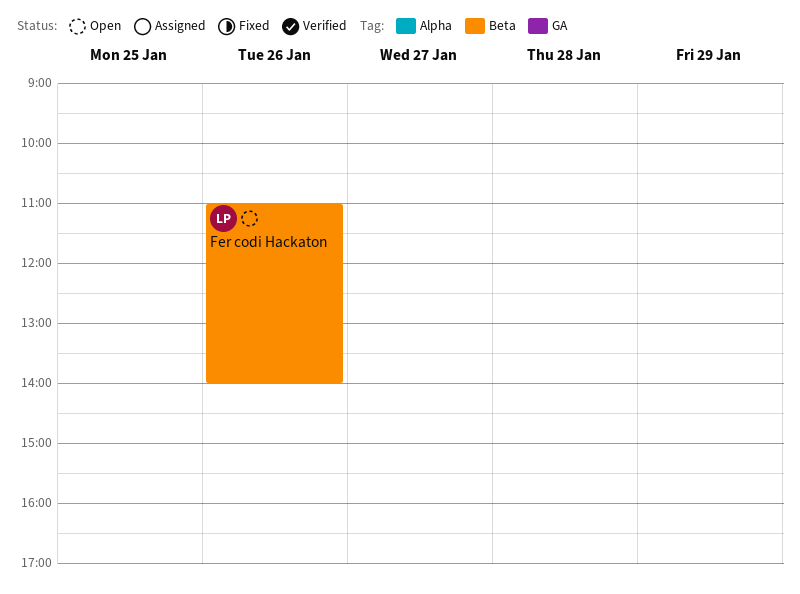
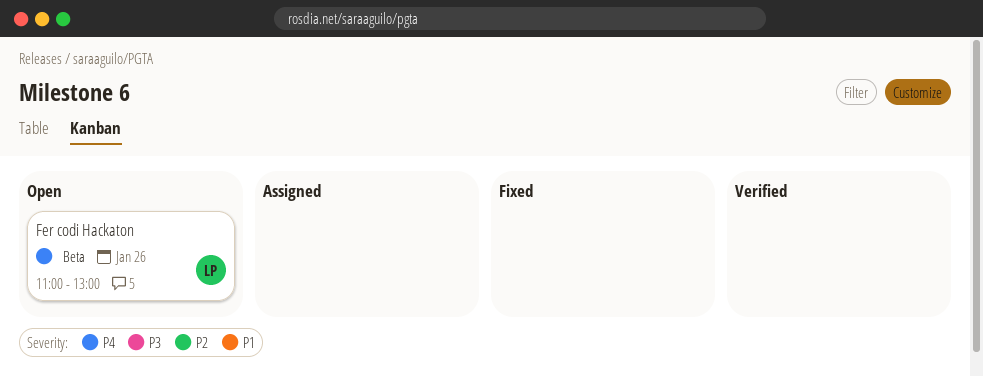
Fer codi Hackaton, ends: 14:00 -> 13:00

